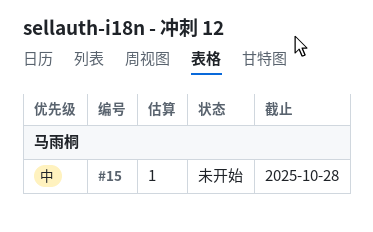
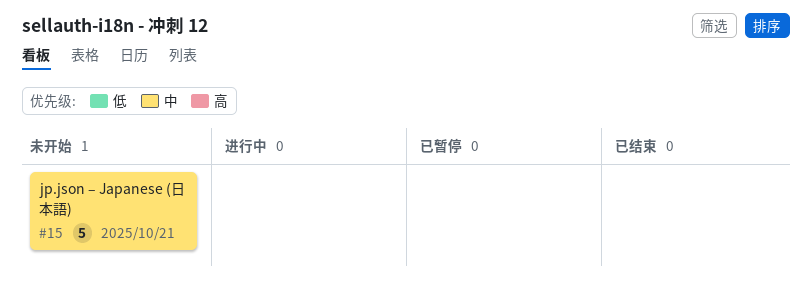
#15, estimate: 1 -> 5
#15, due: Oct 28 -> Oct 21

